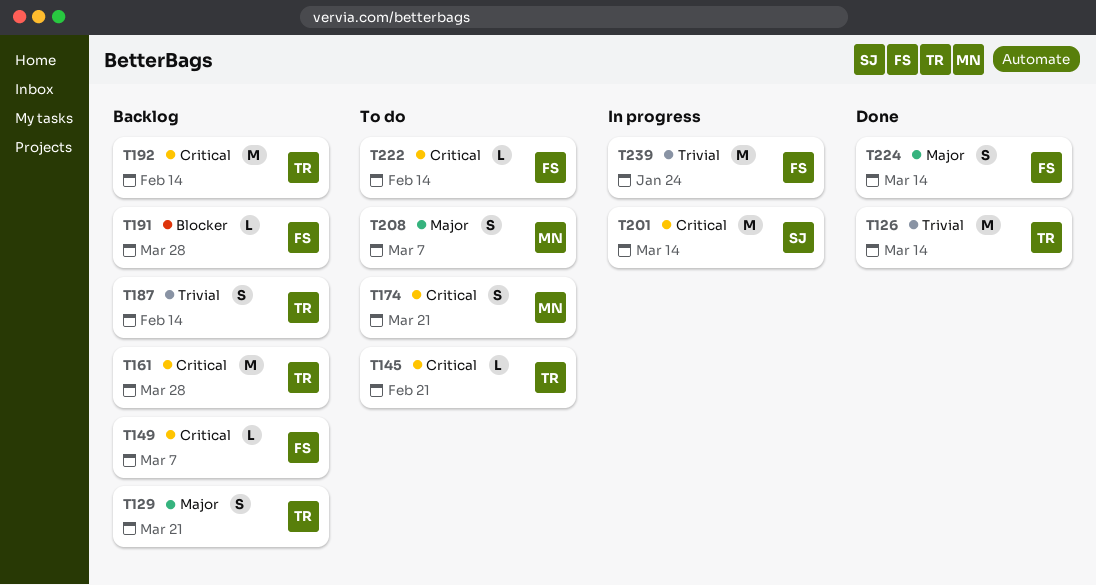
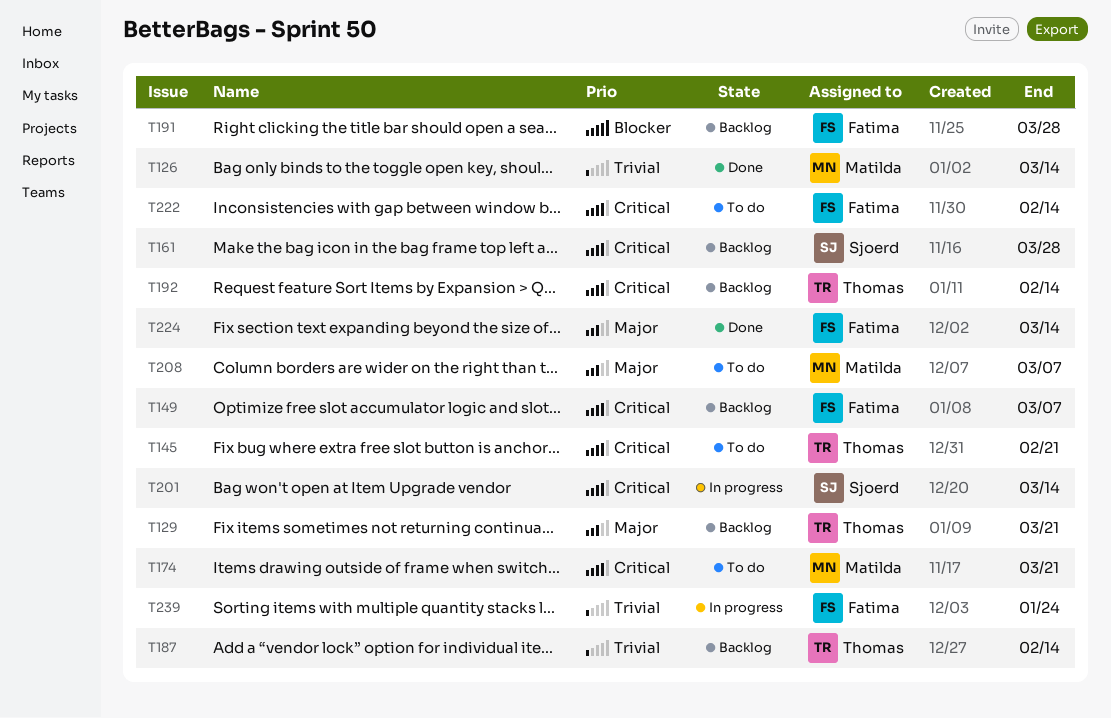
T126, owner: Thomas -> Matilda
T161, owner: Thomas -> Sjoerd

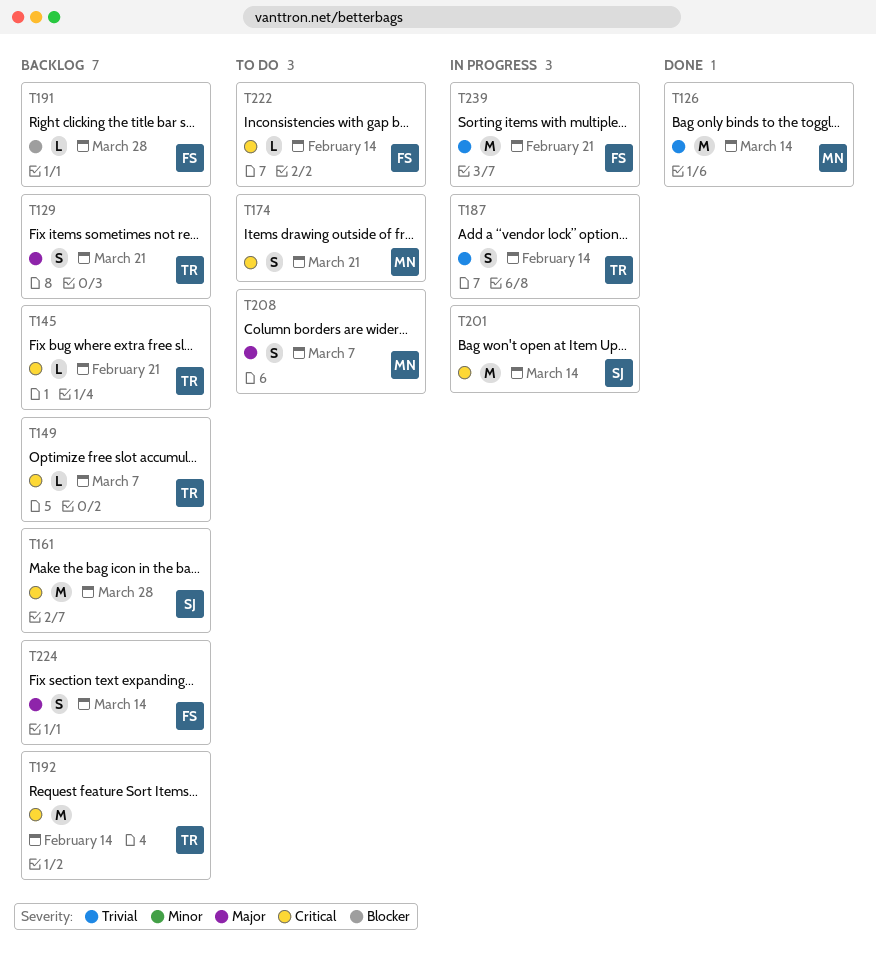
T145, status: To do -> Backlog
T149, owner: Fatima -> Thomas
T187, status: Backlog -> In progress
T224, status: Done -> Backlog
T239, due: Jan 24 -> Feb 21

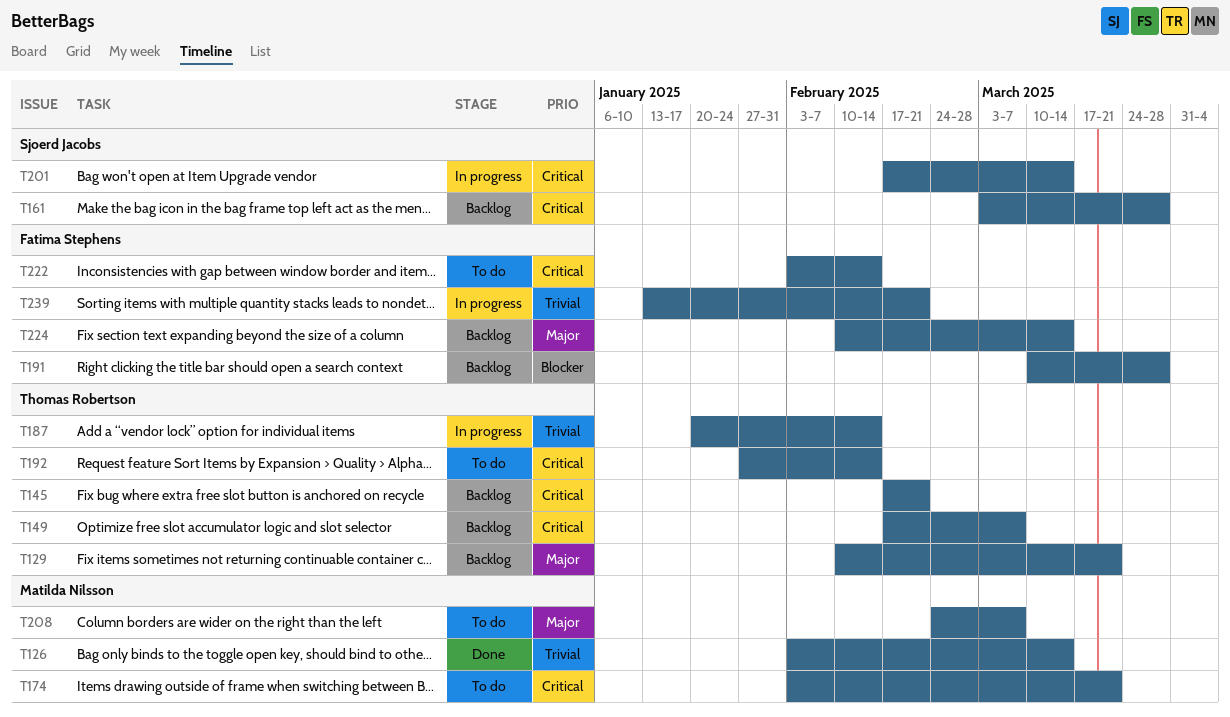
T192, status: Backlog -> To do

